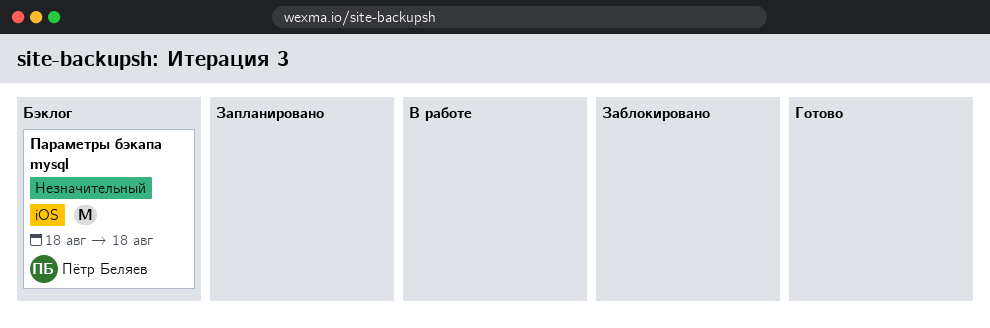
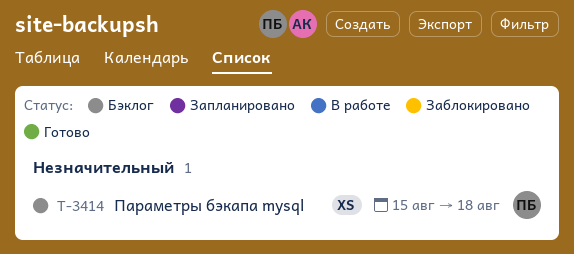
Параметры бэкапа mysql, estimate: M -> XS
Параметры бэкапа mysql, start: Aug 18 -> Aug 15

